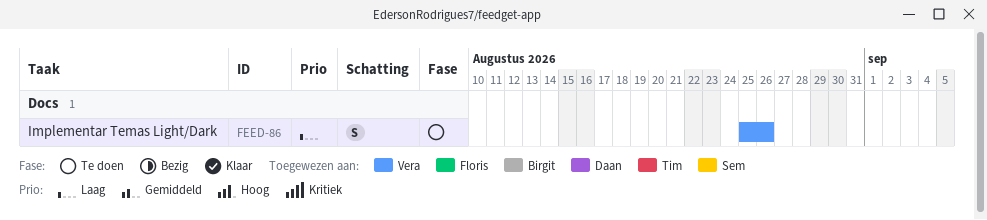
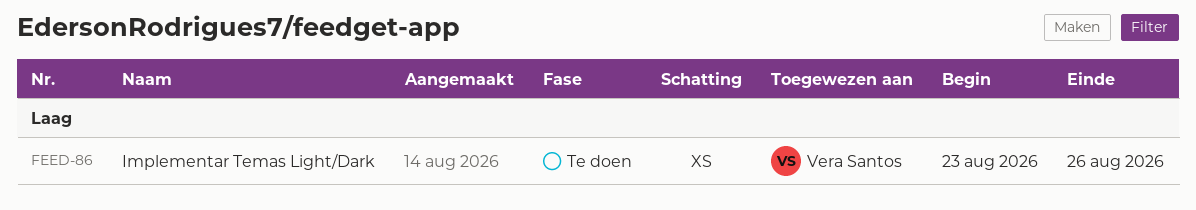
FEED-86, estimate: S -> XS
FEED-86, start: Aug 25 -> Aug 23

